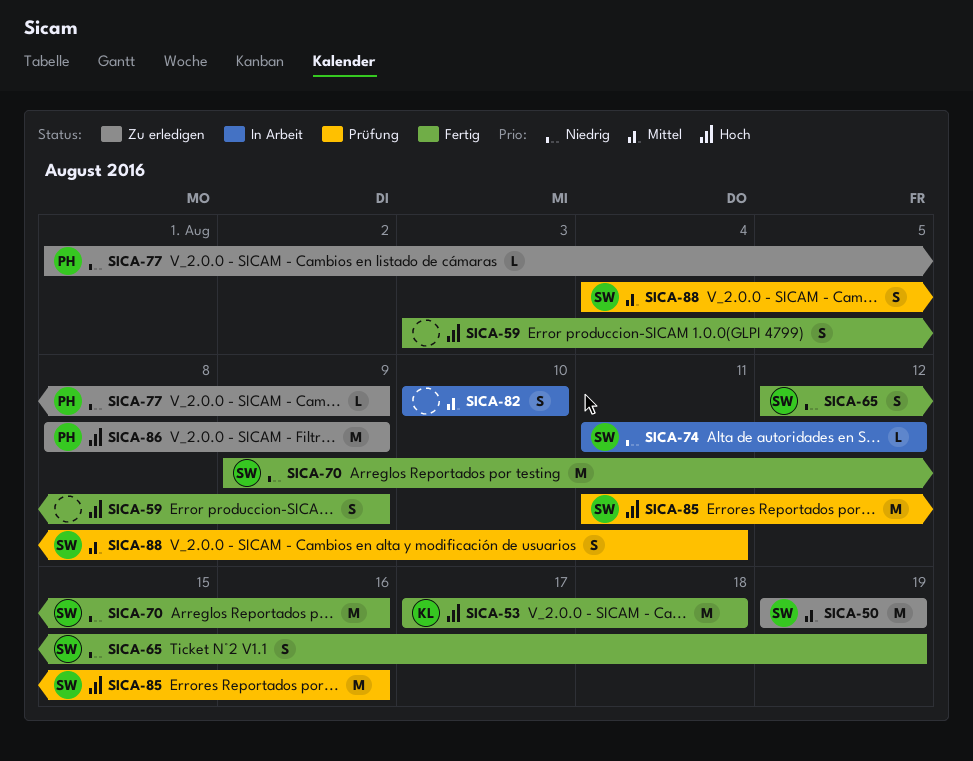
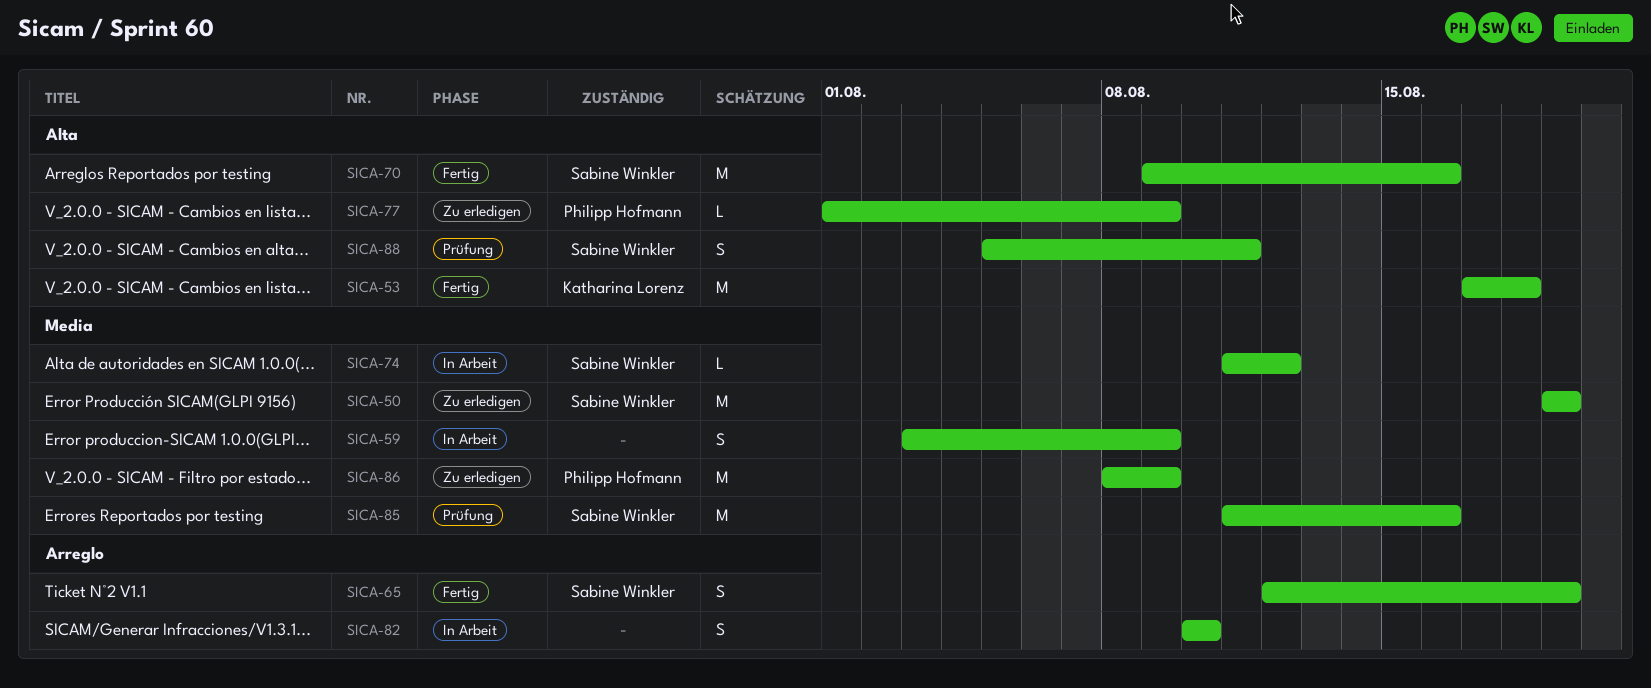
SICA-59, status: Fertig -> In Arbeit
SICA-88, start: Aug 4 -> Aug 5

